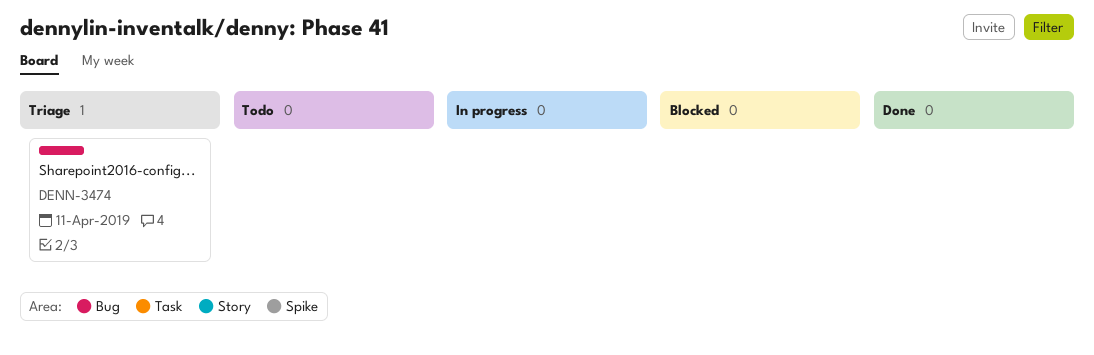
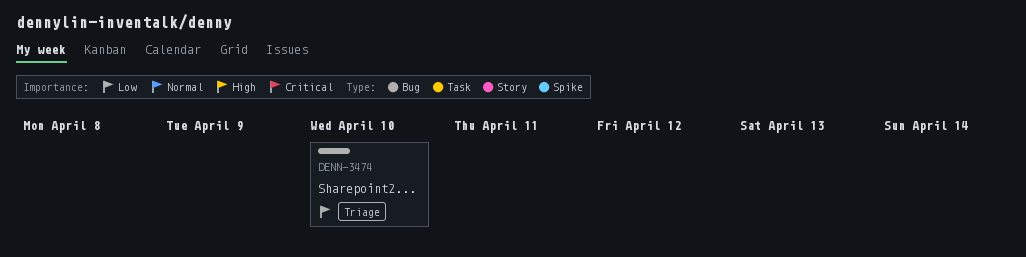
DENN-3474, due: Apr 11 -> Apr 10

